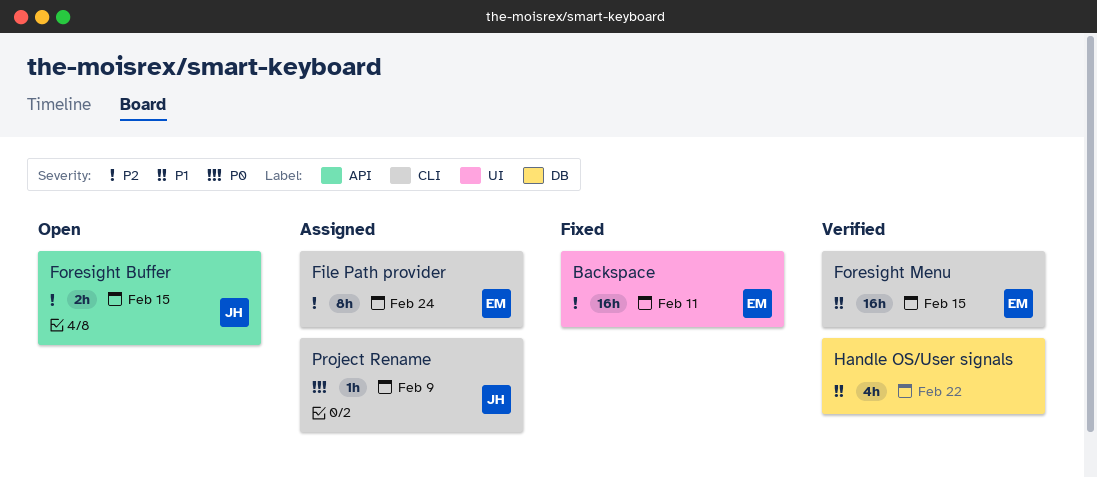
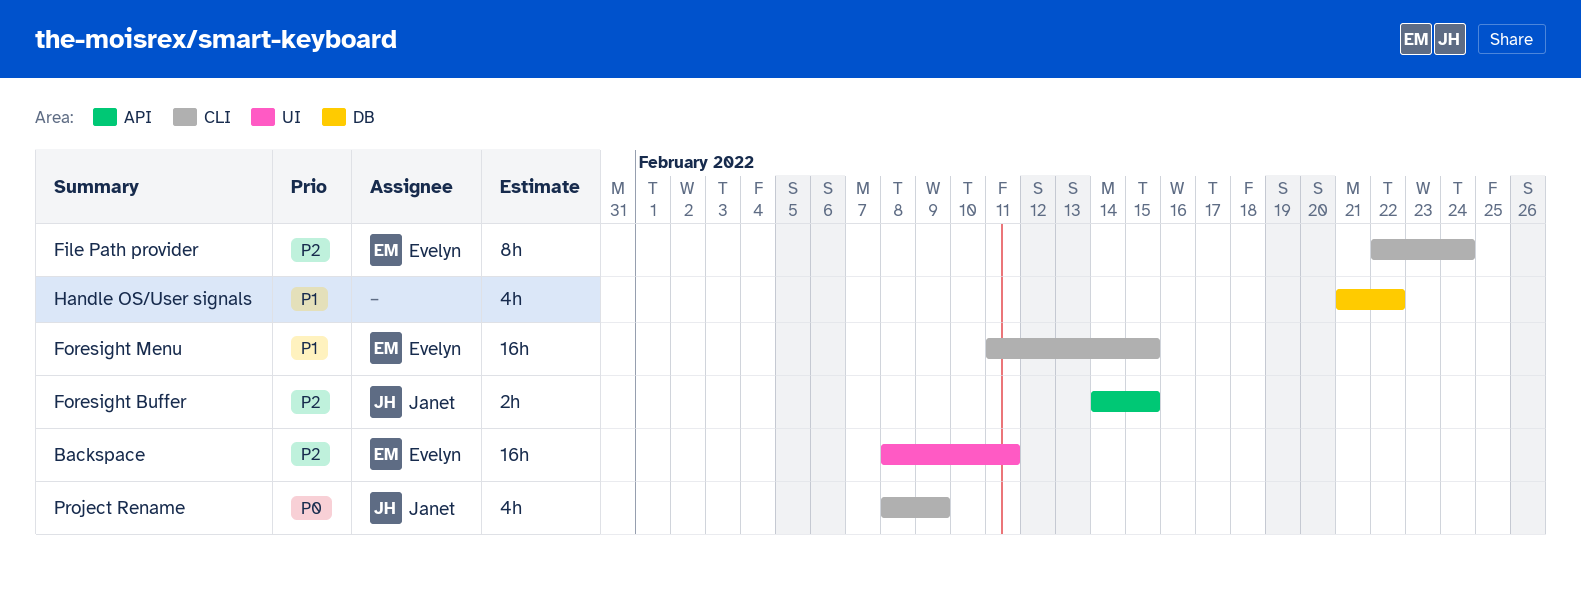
Project Rename, estimate: 1h -> 4h

